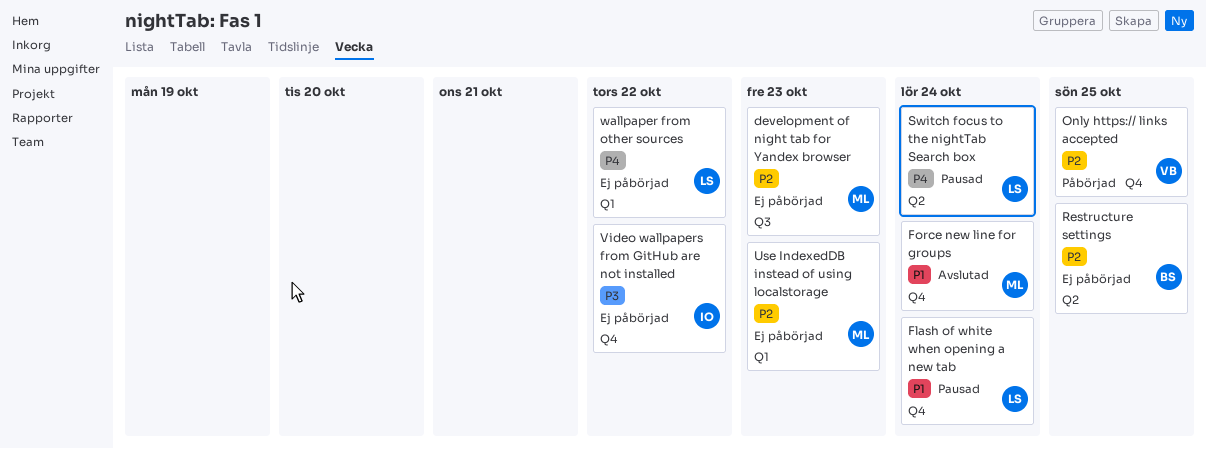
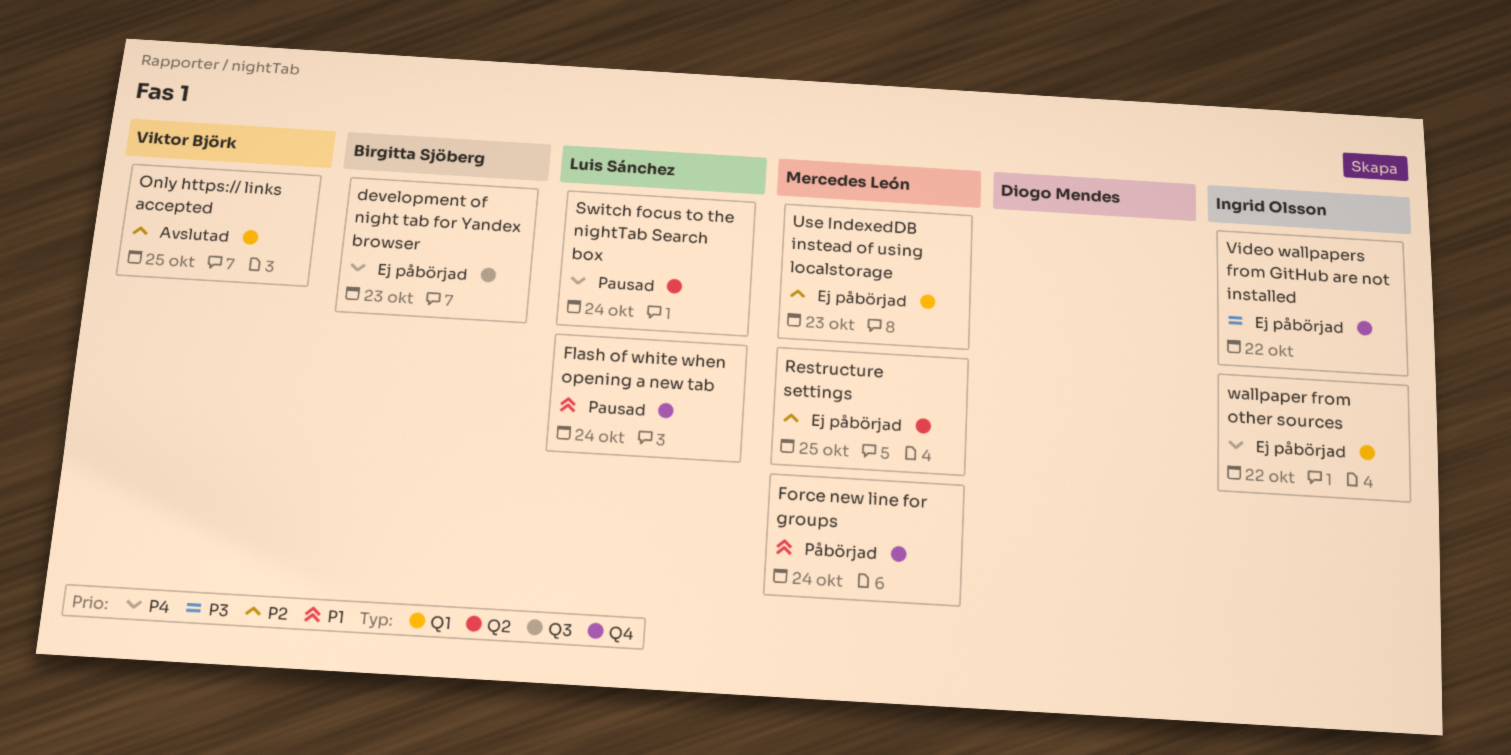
development of night tab for Yandex browser, owner: Mercedes León -> Birgitta Sjöberg
development of night tab for Yandex browser, priority: P2 -> P4
Force new line for groups, status: Avslutad -> Påbörjad
Only https:// links accepted, status: Påbörjad -> Avslutad
Only https:// links accepted, label: Q4 -> Q1
Restructure settings, owner: Birgitta Sjöberg -> Mercedes León
wallpaper from other sources, owner: Luis Sánchez -> Ingrid Olsson

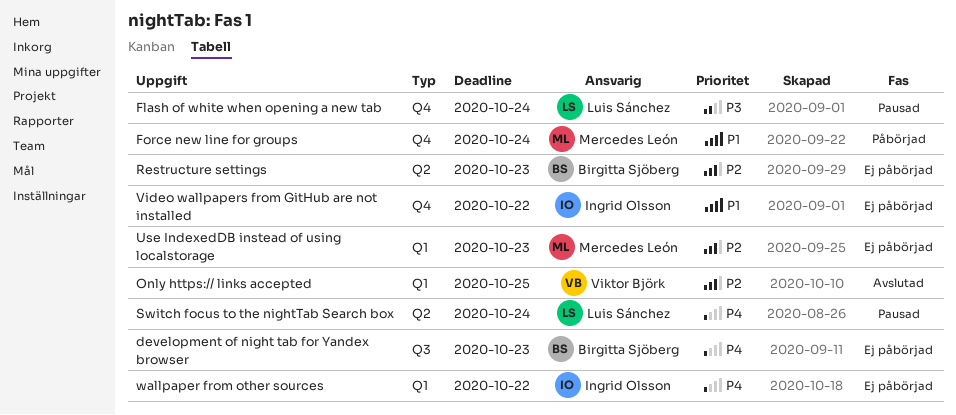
Flash of white when opening a new tab, priority: P1 -> P3
Restructure settings, owner: Mercedes León -> Birgitta Sjöberg
Restructure settings, due: Oct 25 -> Oct 23
Video wallpapers from GitHub are not installed, priority: P3 -> P1

